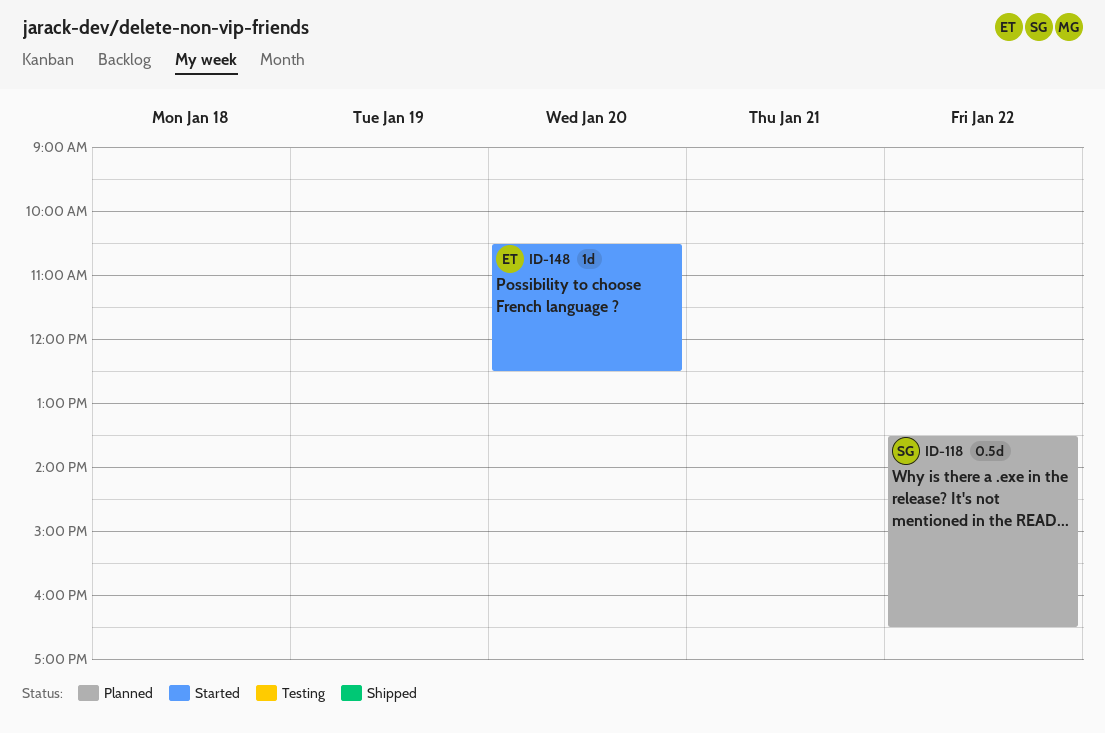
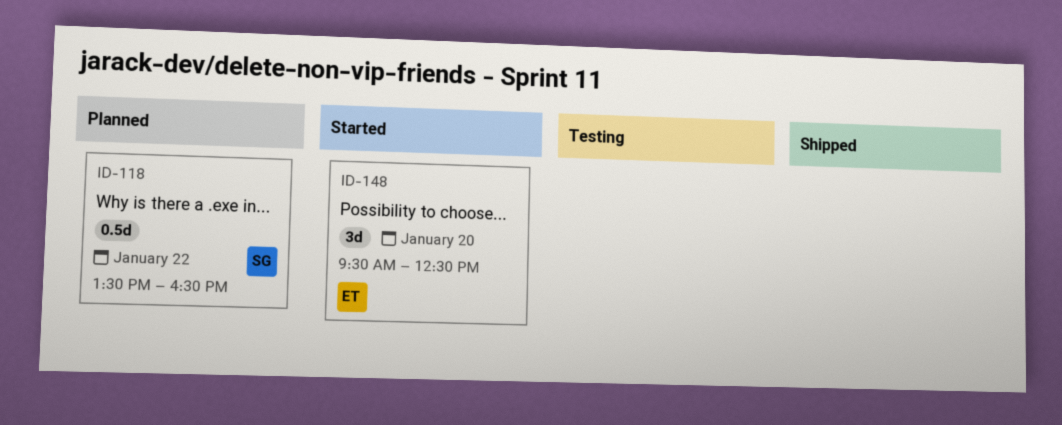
ID-148, estimate: 1d -> 3d
ID-148, begins: 10:30 -> 09:30

